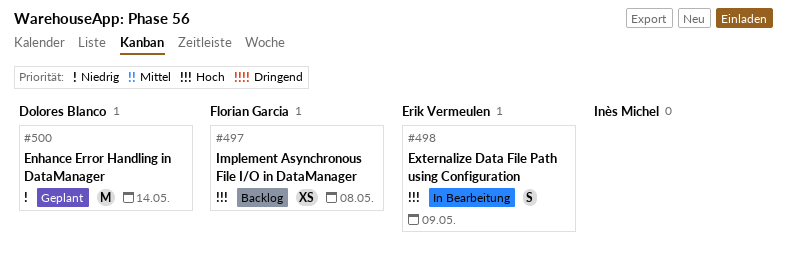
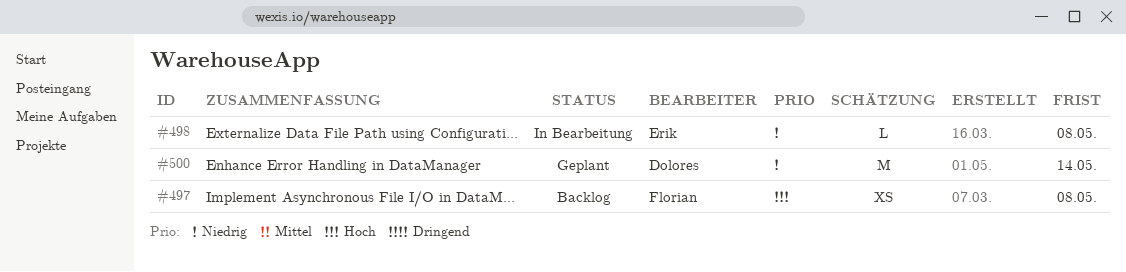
#498, priority: Hoch -> Niedrig
#498, estimate: S -> L
#498, due: May 9 -> May 8

